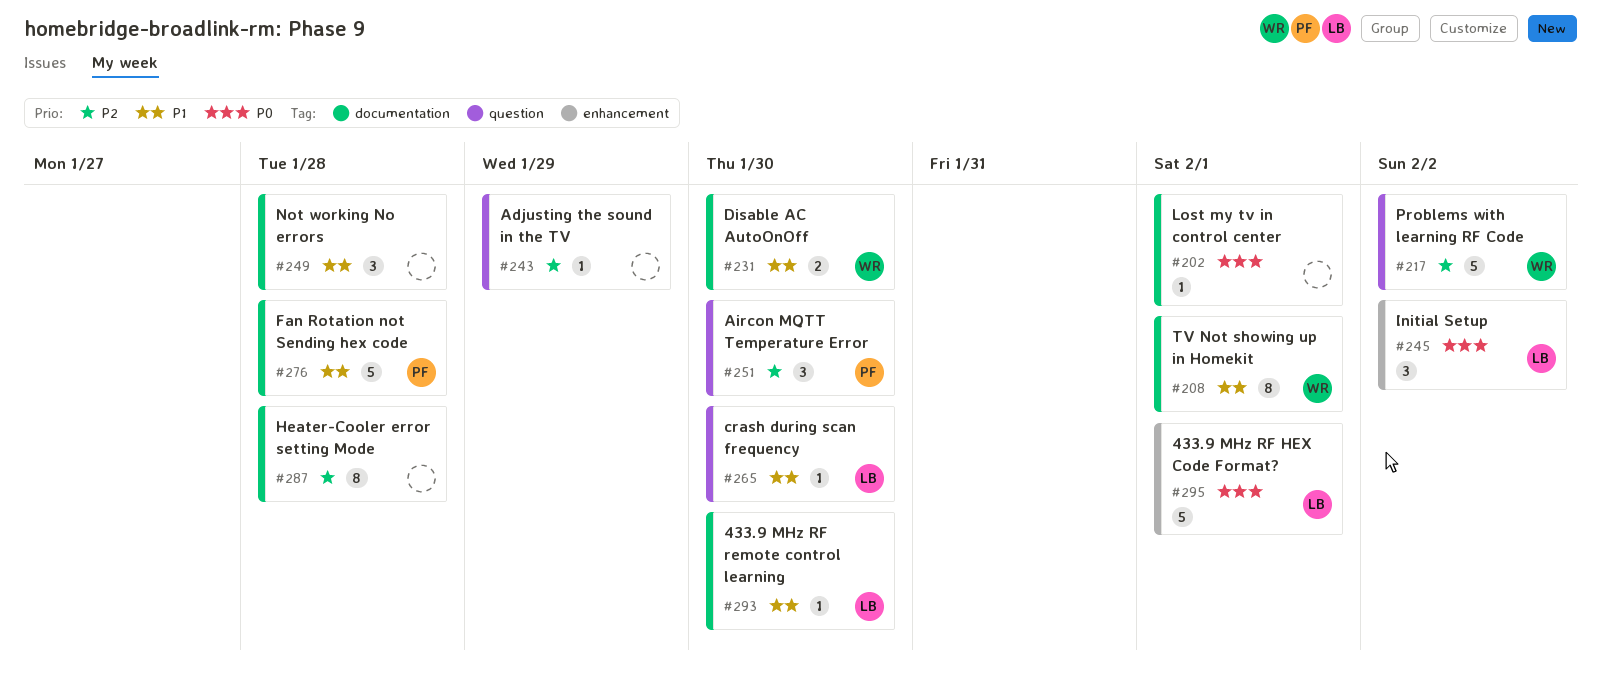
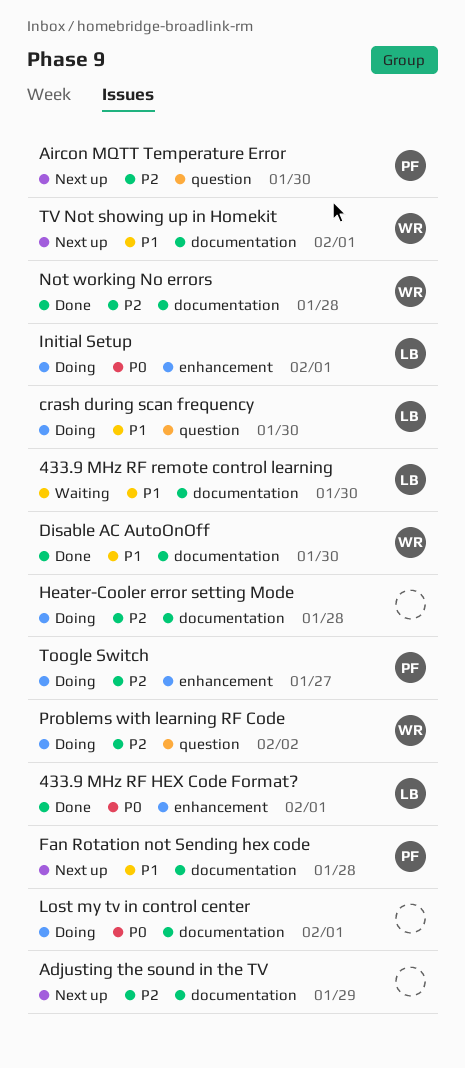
Adjusting the sound in the TV, label: question -> documentation
Initial Setup, due: Feb 2 -> Feb 1
Not working No errors, owner: none -> WR
Not working No errors, priority: P1 -> P2
Toogle Switch: none -> present

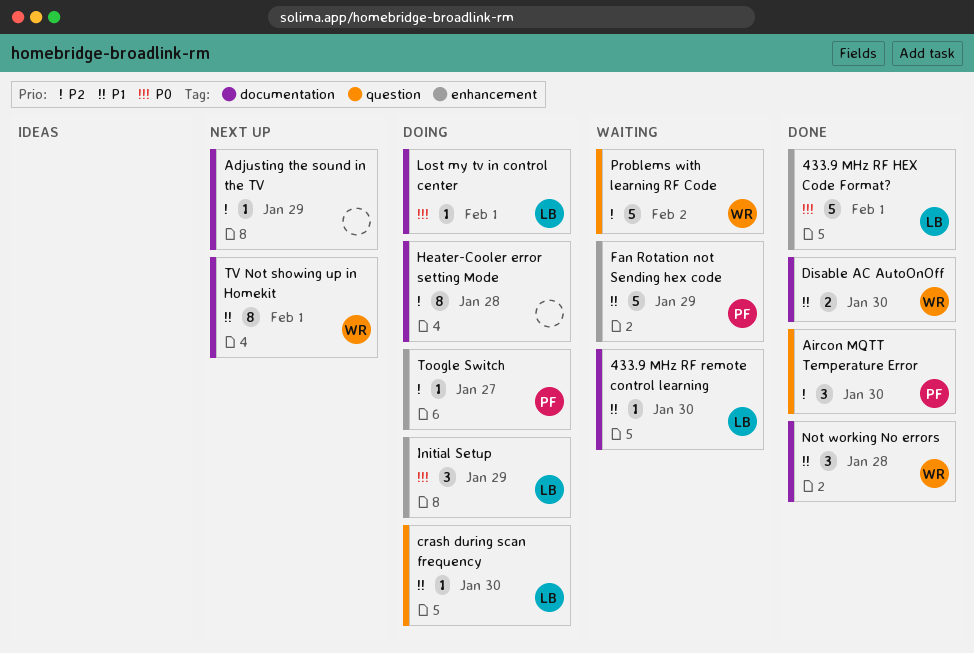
Aircon MQTT Temperature Error, status: Next up -> Done
Fan Rotation not Sending hex code, status: Next up -> Waiting
Fan Rotation not Sending hex code, label: documentation -> enhancement
Fan Rotation not Sending hex code, due: Jan 28 -> Jan 29
Initial Setup, due: Feb 1 -> Jan 29
Lost my tv in control center, owner: none -> LB
Not working No errors, priority: P2 -> P1
Problems with learning RF Code, status: Doing -> Waiting

